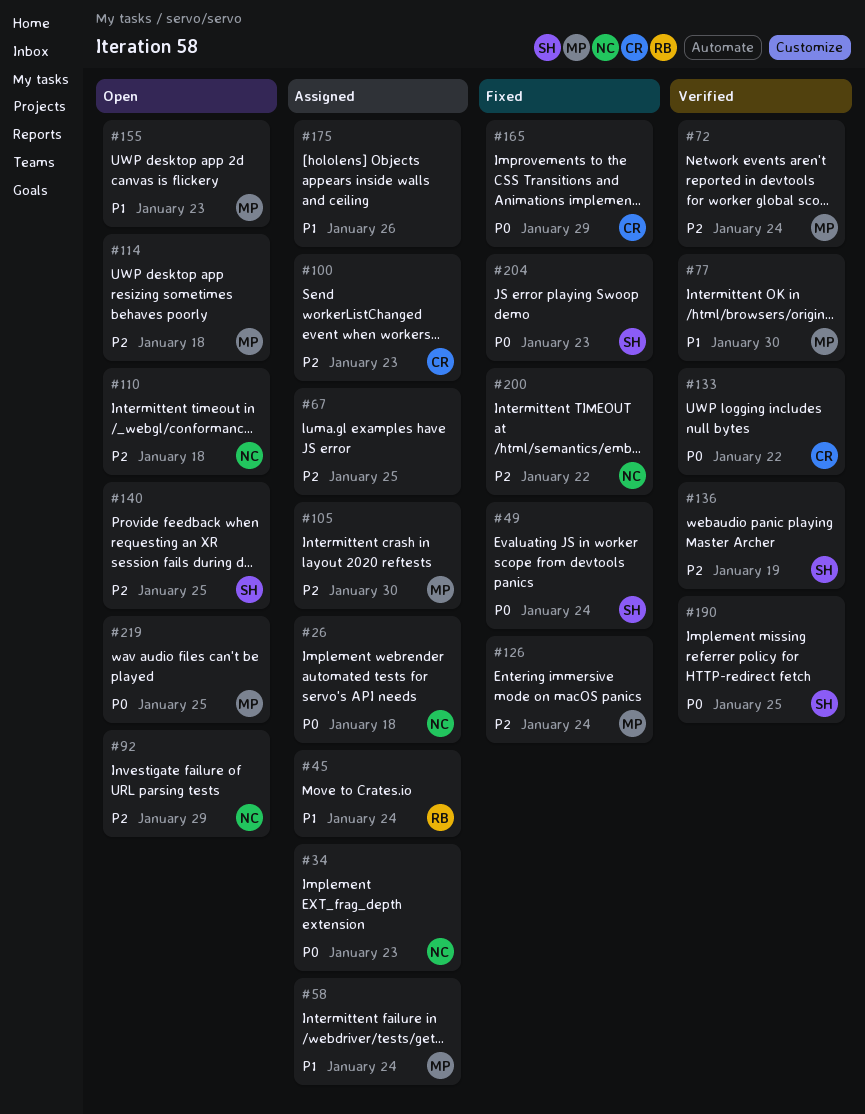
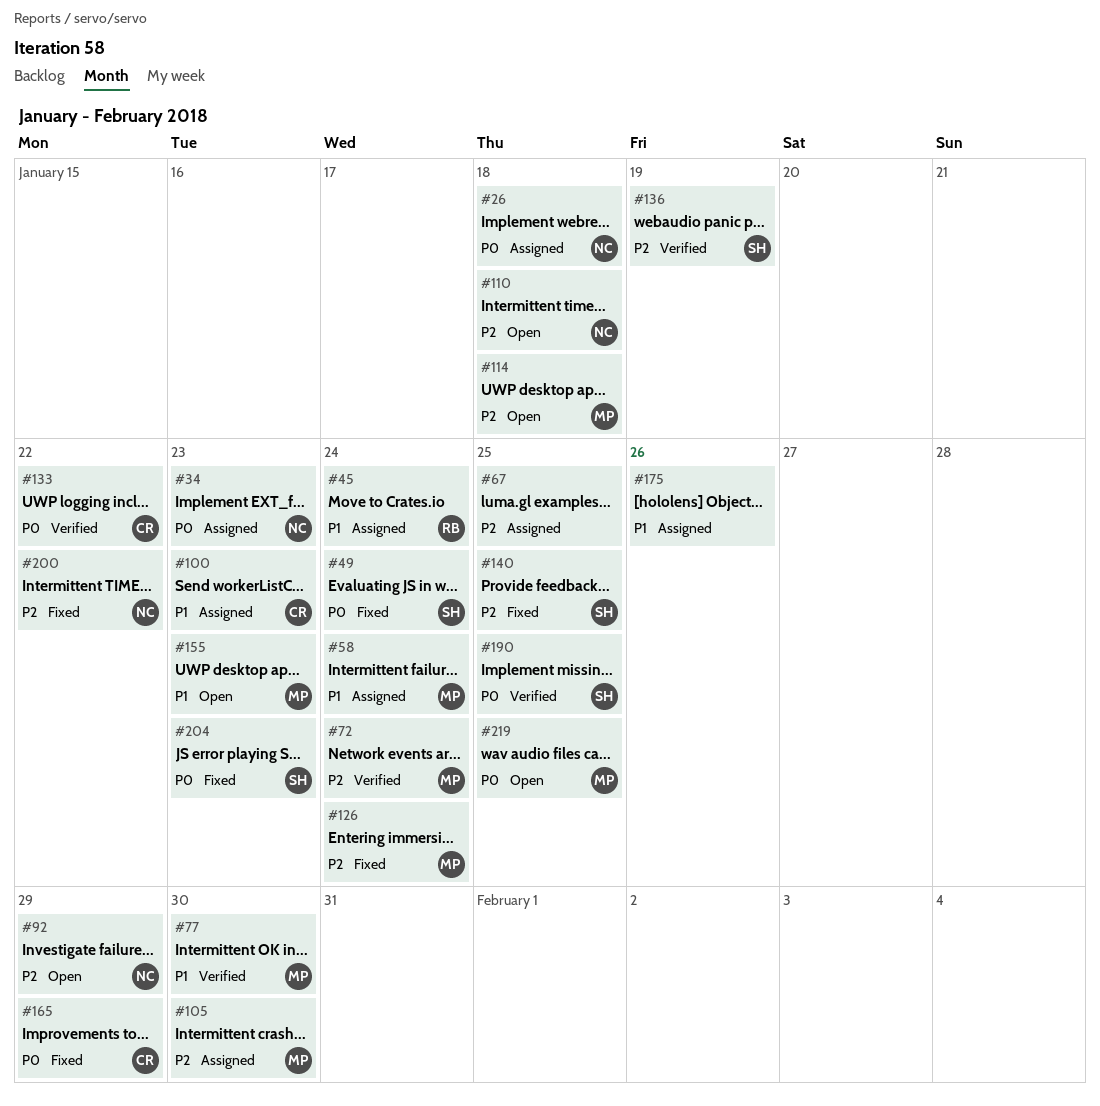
#100, priority: P2 -> P1
#140, status: Open -> Fixed

